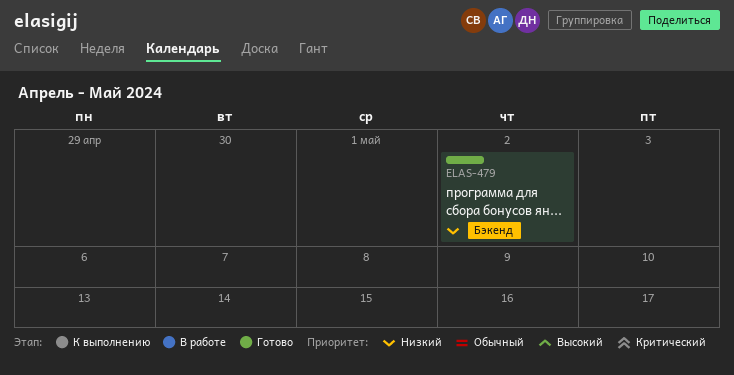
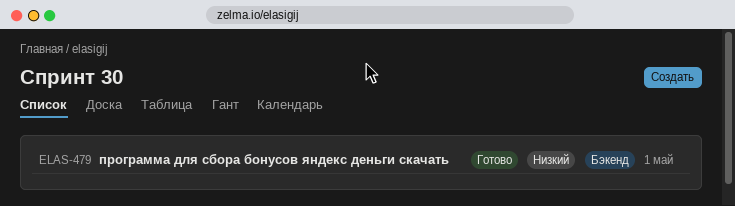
ELAS-479, due: May 2 -> May 1

